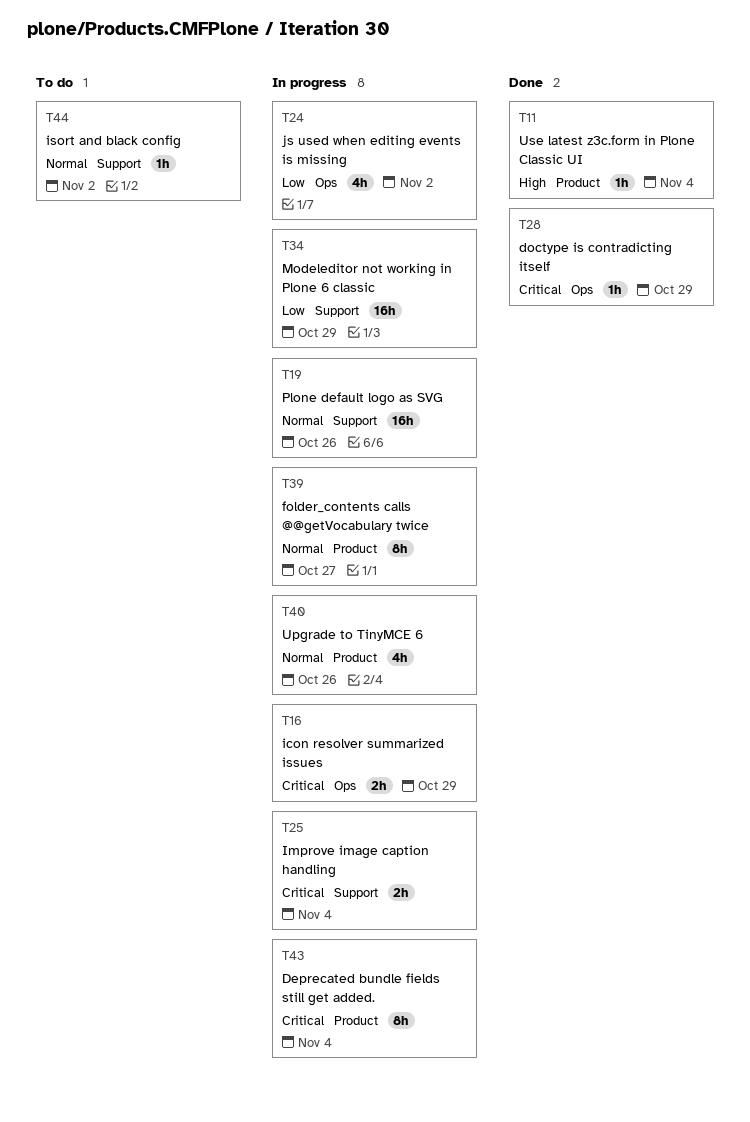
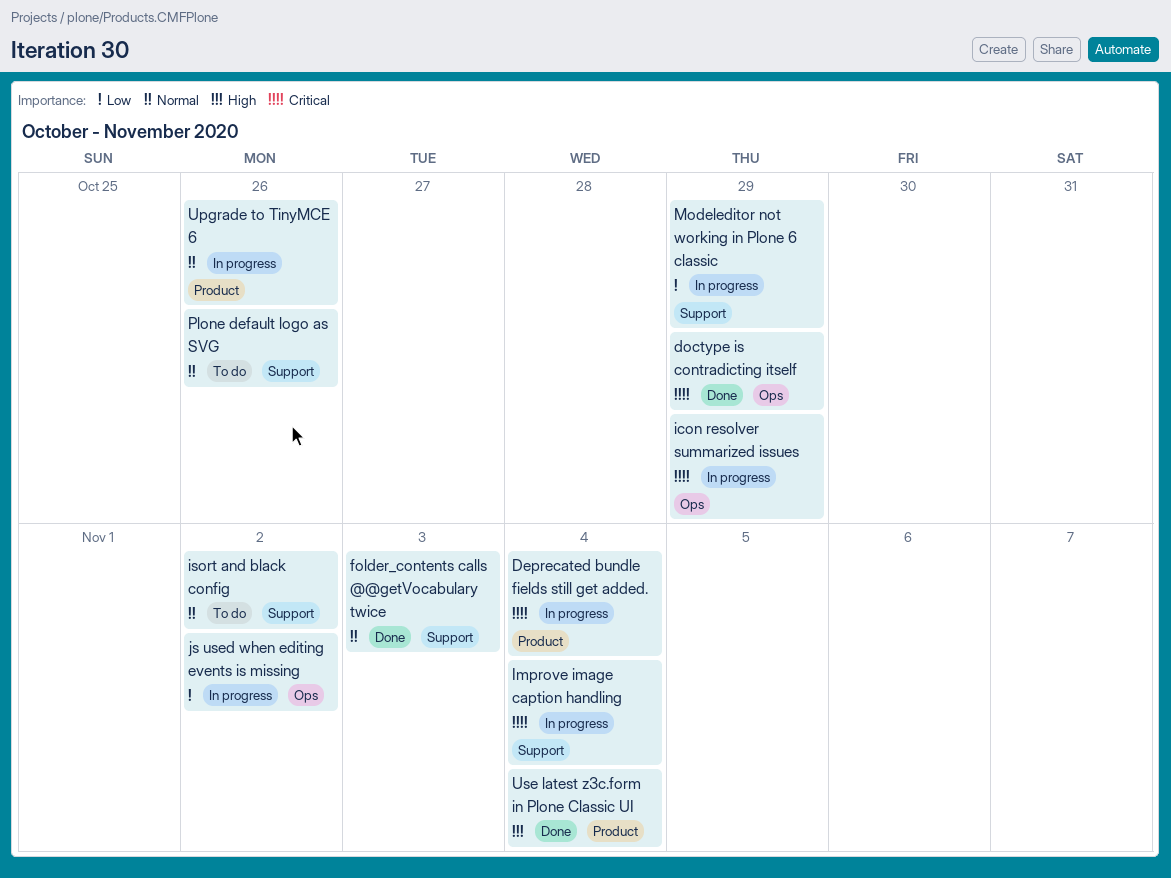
folder_contents calls @@getVocabulary twice, status: In progress -> Done
folder_contents calls @@getVocabulary twice, label: Product -> Support
folder_contents calls @@getVocabulary twice, due: Oct 27 -> Nov 3
Plone default logo as SVG, status: In progress -> To do

